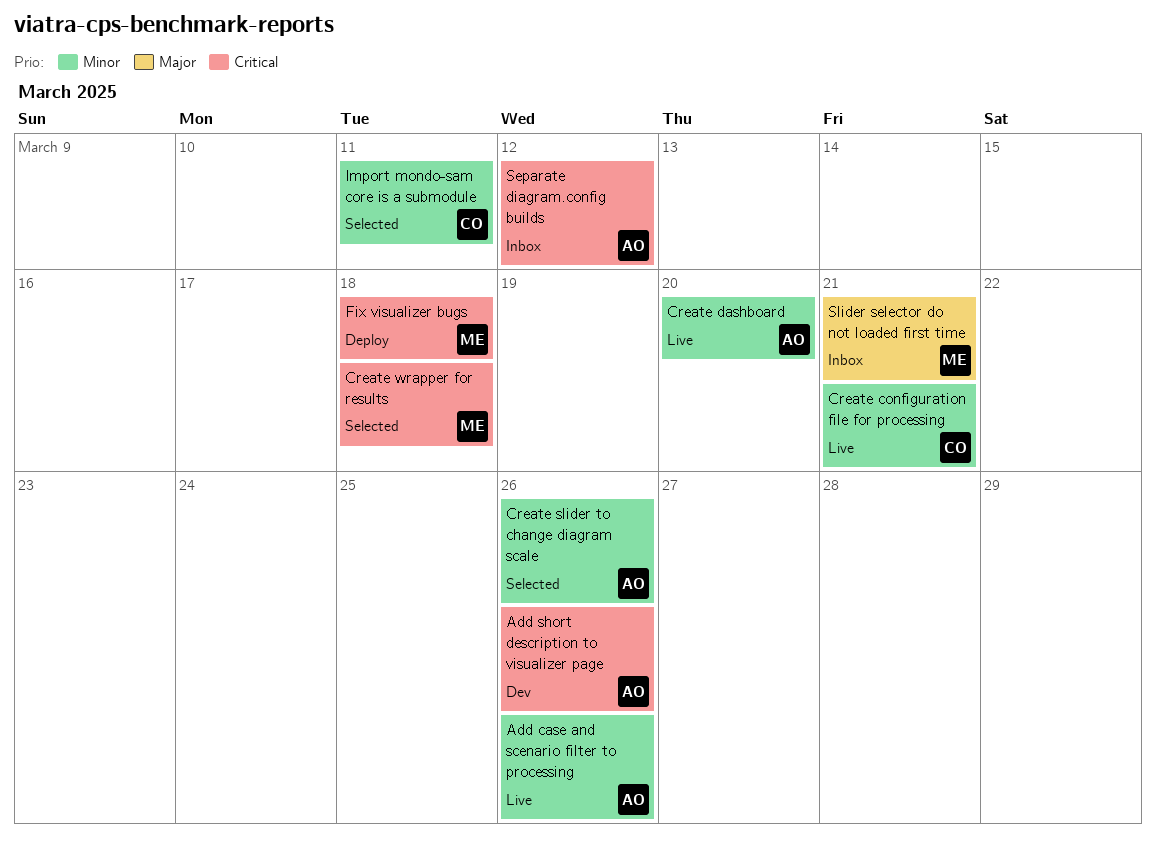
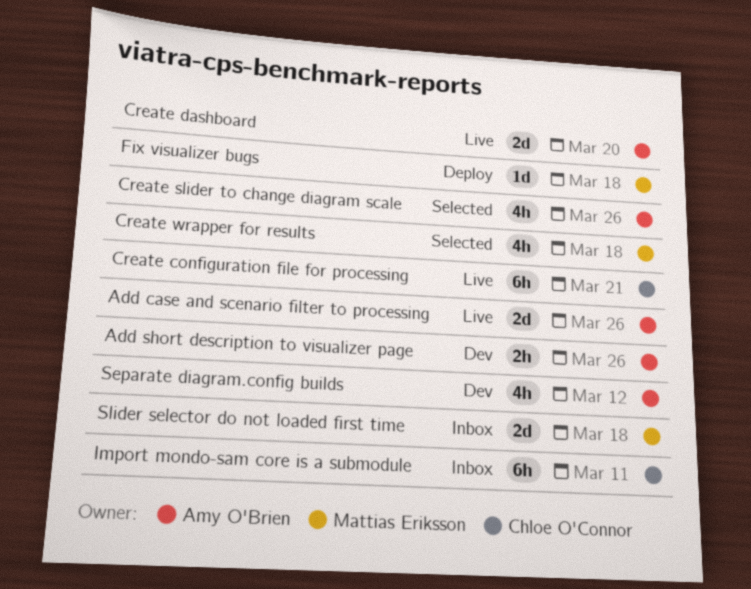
Import mondo-sam core is a submodule, status: Selected -> Inbox
Separate diagram.config builds, status: Inbox -> Dev
Slider selector do not loaded first time, due: Mar 21 -> Mar 18

